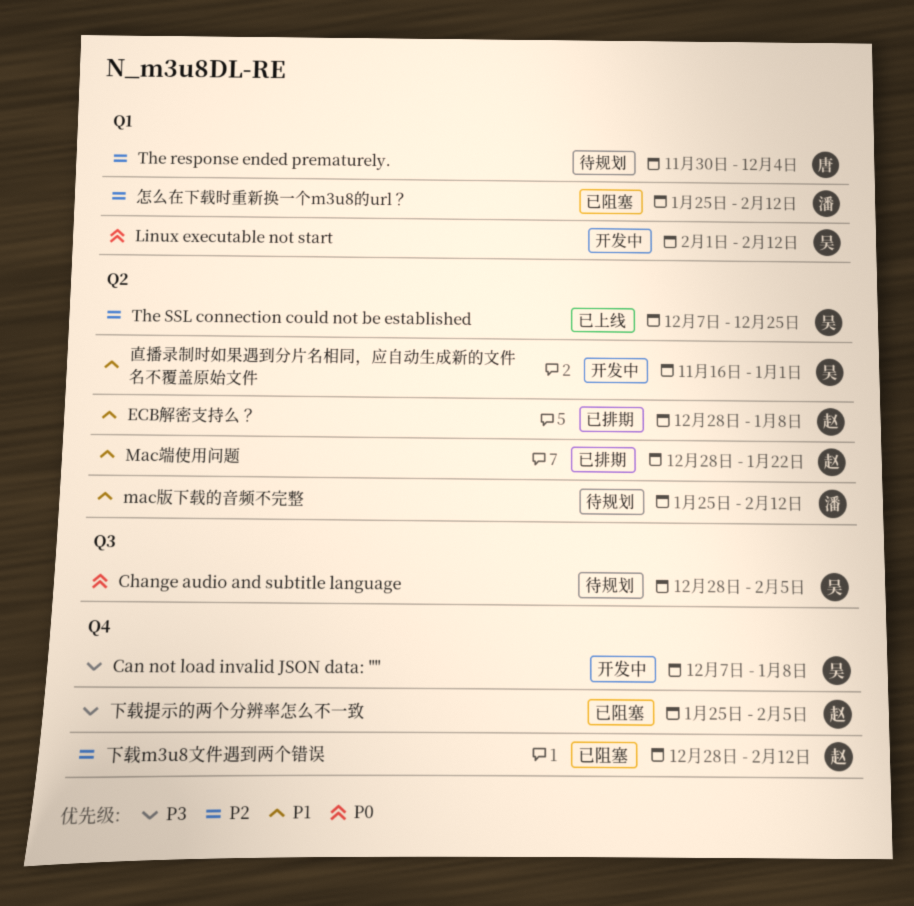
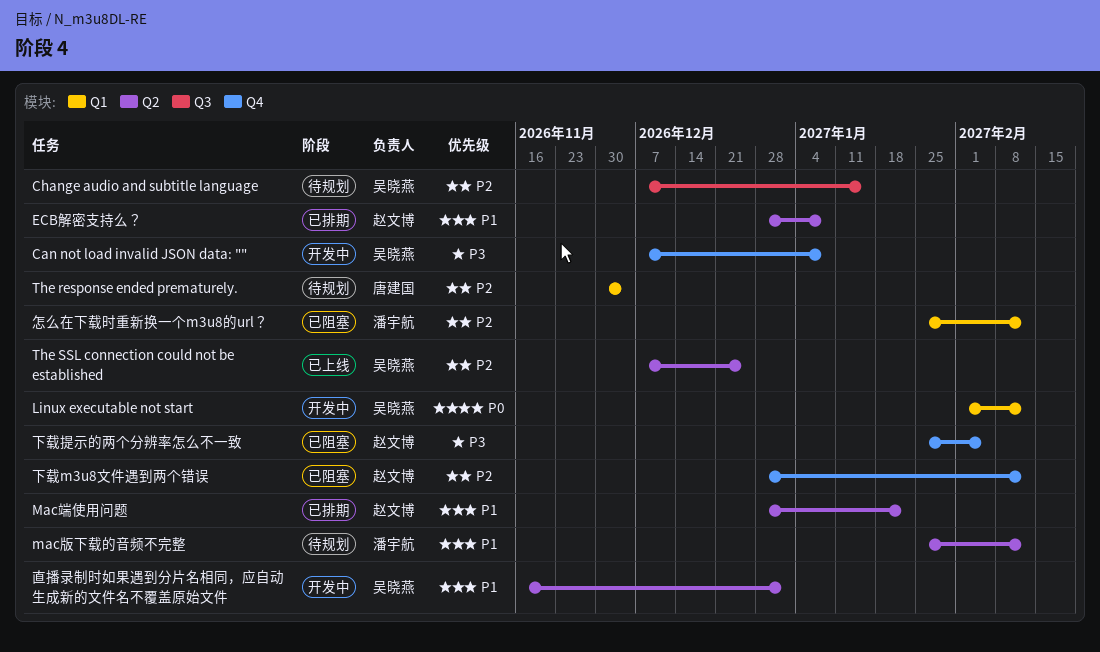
Change audio and subtitle language, priority: P0 -> P2
Change audio and subtitle language, start: Dec 28 -> Dec 7
Change audio and subtitle language, due: Feb 5 -> Jan 15

